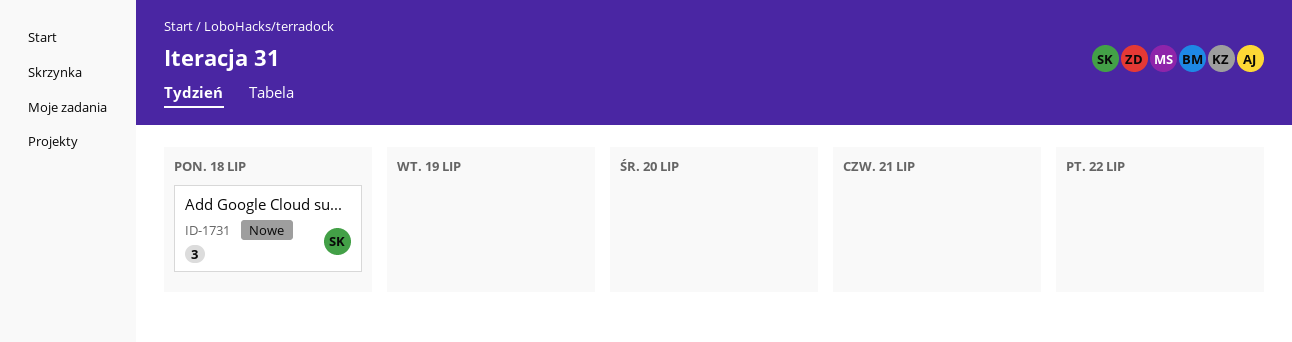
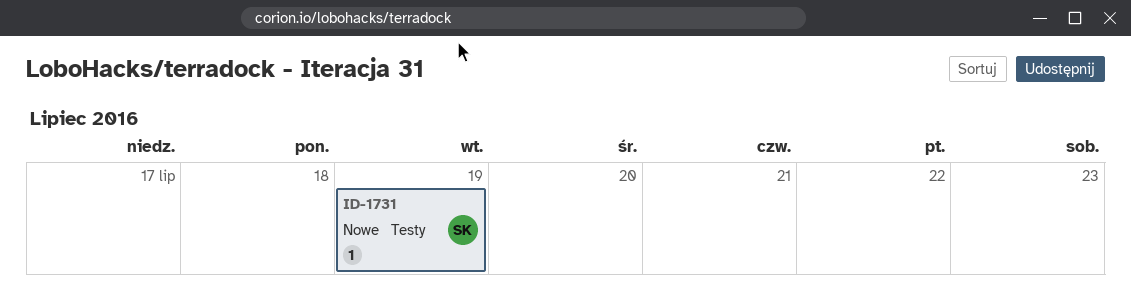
ID-1731, estimate: 3 -> 1
ID-1731, due: Jul 18 -> Jul 19

